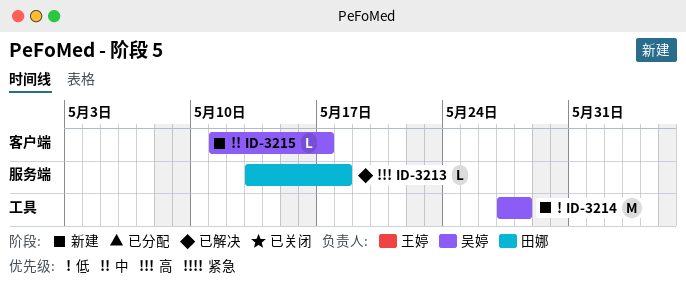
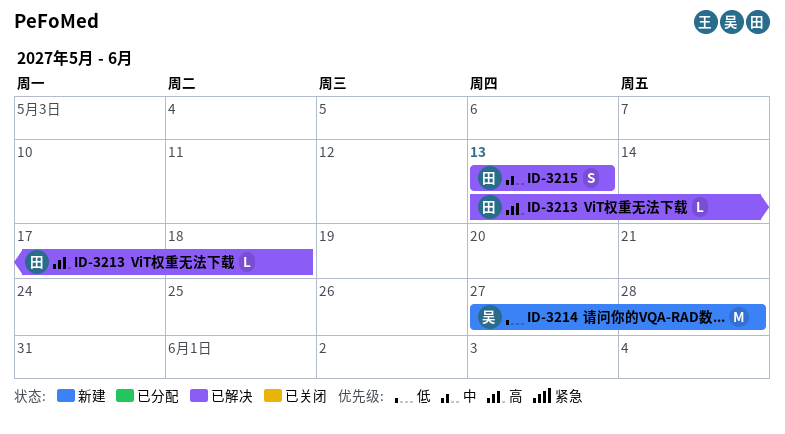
ID-3215, status: 新建 -> 已解决
ID-3215, owner: 吴婷 -> 田娜
ID-3215, estimate: L -> S
ID-3215, start: May 11 -> May 13
ID-3215, due: May 17 -> May 13

